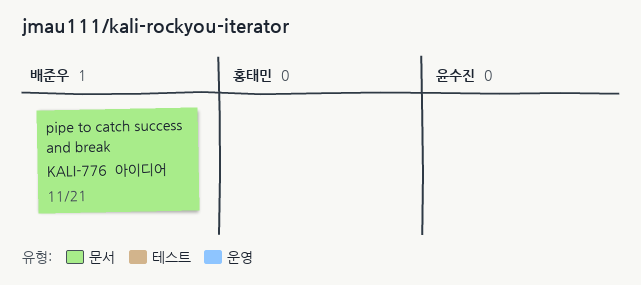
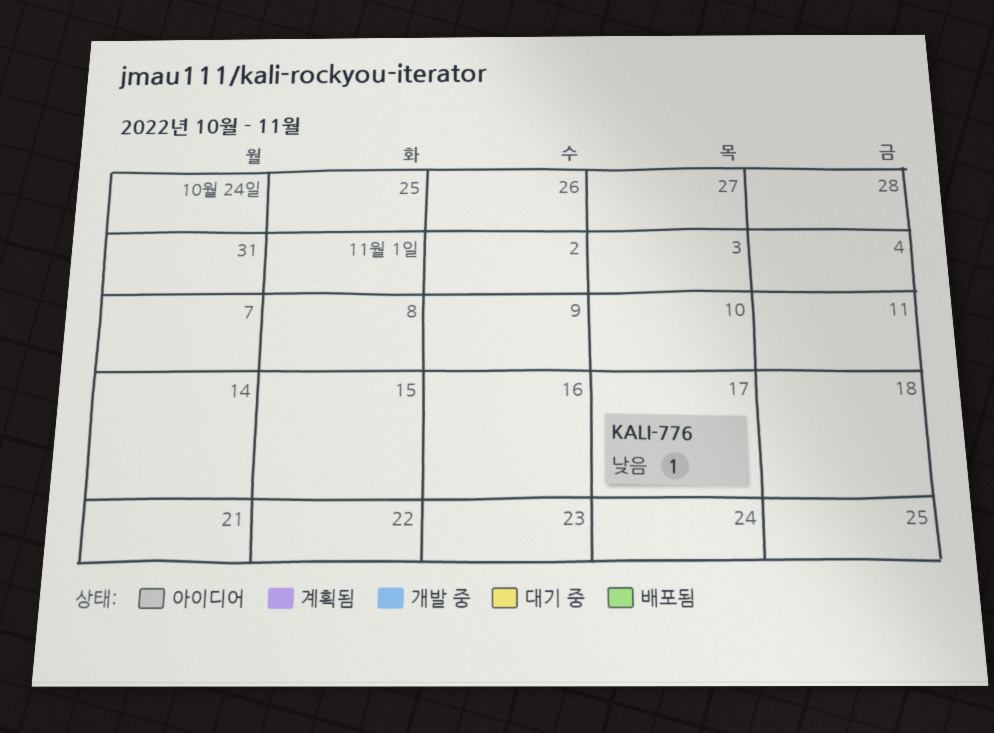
KALI-776, due: Nov 21 -> Nov 17

